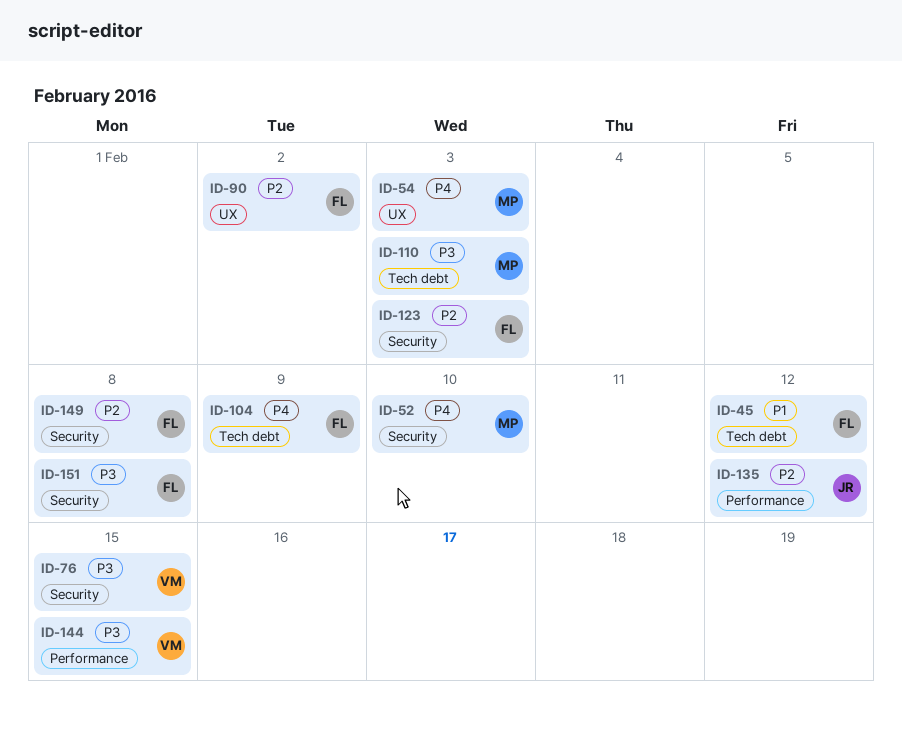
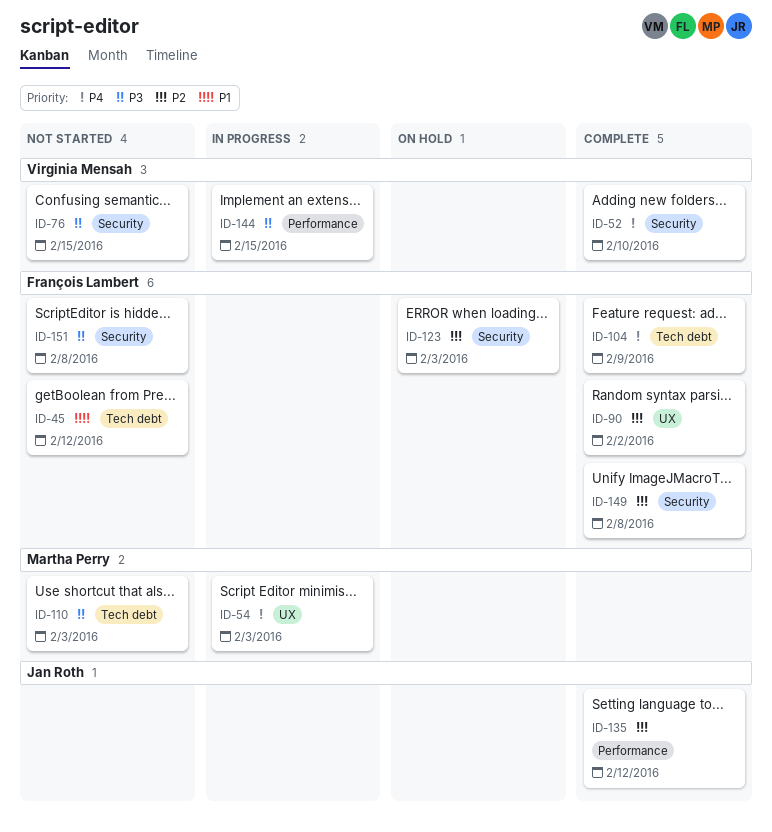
ID-52, owner: Martha Perry -> Virginia Mensah

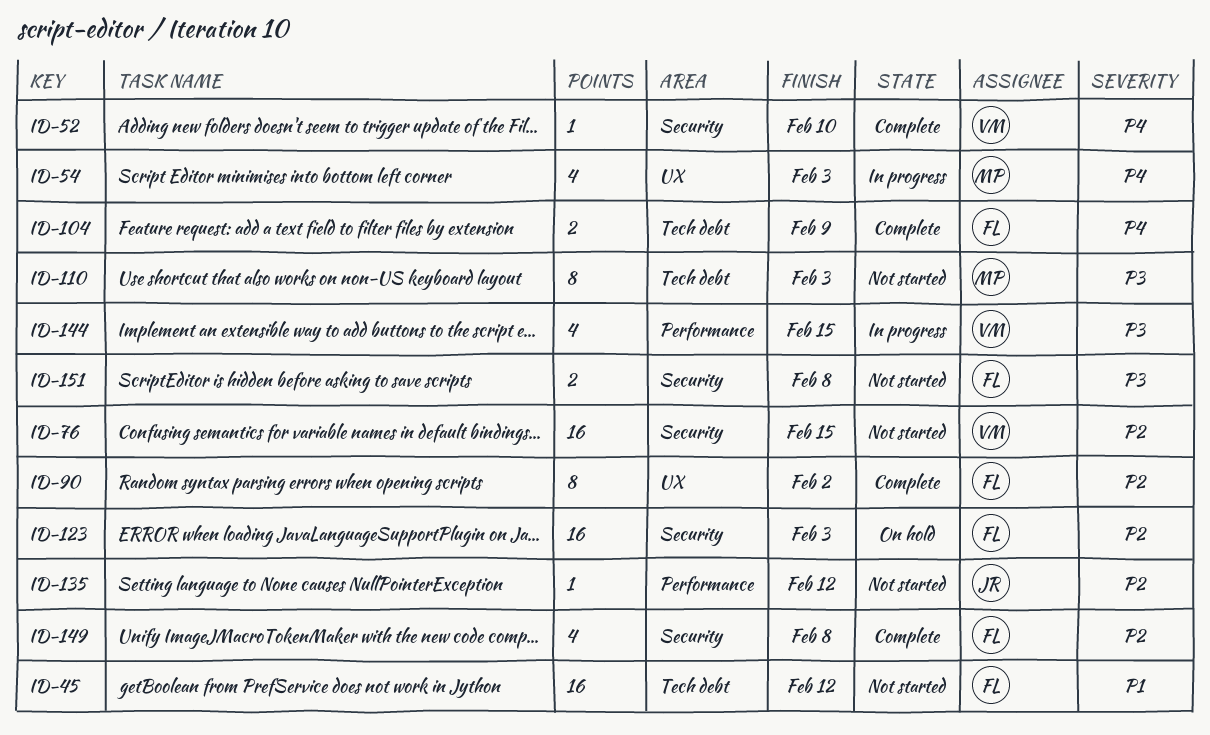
ID-76, priority: P3 -> P2
ID-135, status: Complete -> Not started

